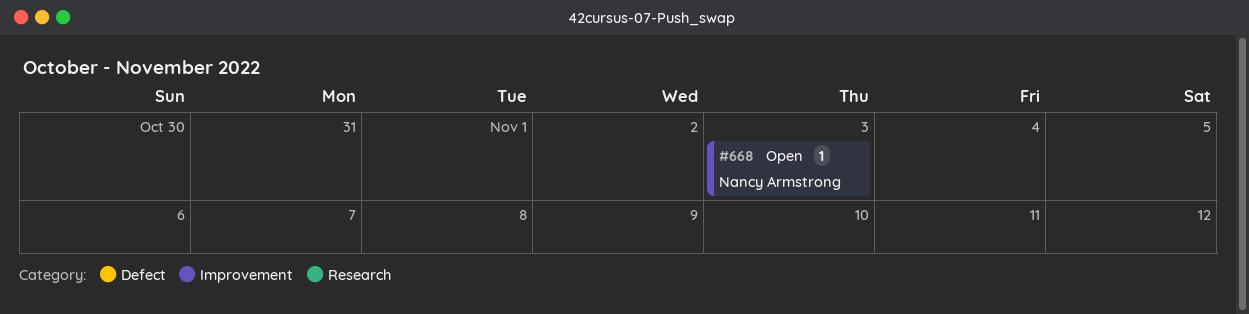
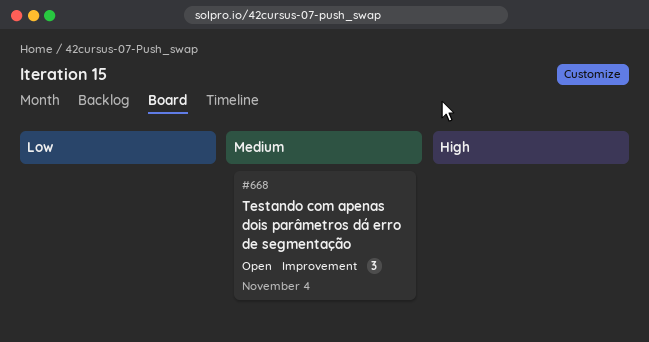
#668, estimate: 1 -> 3
#668, due: Nov 3 -> Nov 4

